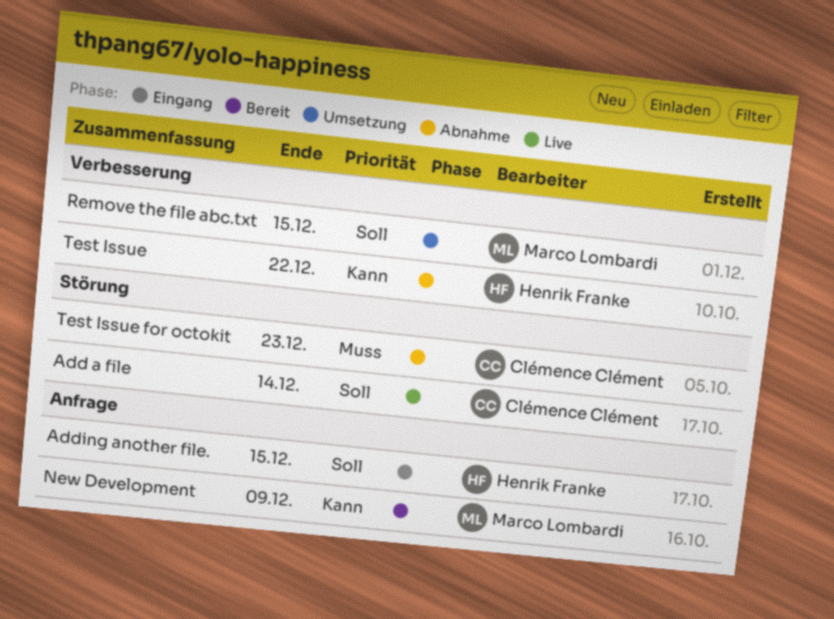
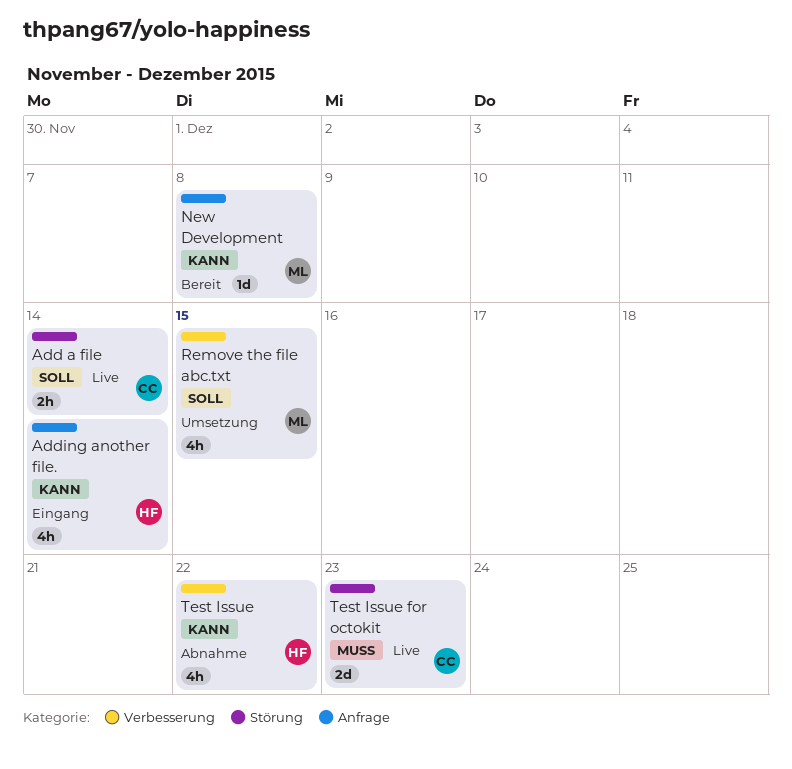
Adding another file., priority: Soll -> Kann
Adding another file., due: Dec 15 -> Dec 14
New Development, due: Dec 9 -> Dec 8
Test Issue for octokit, status: Abnahme -> Live

